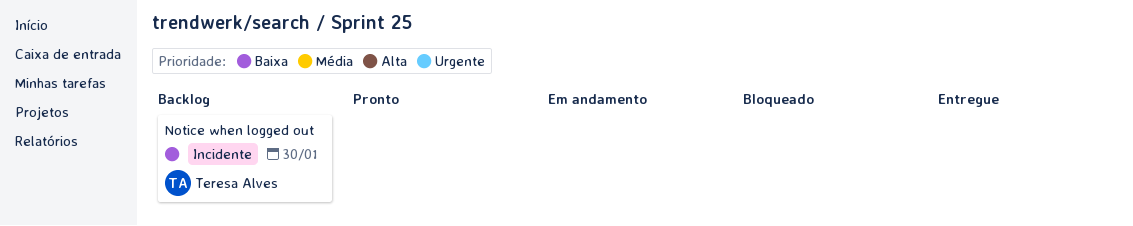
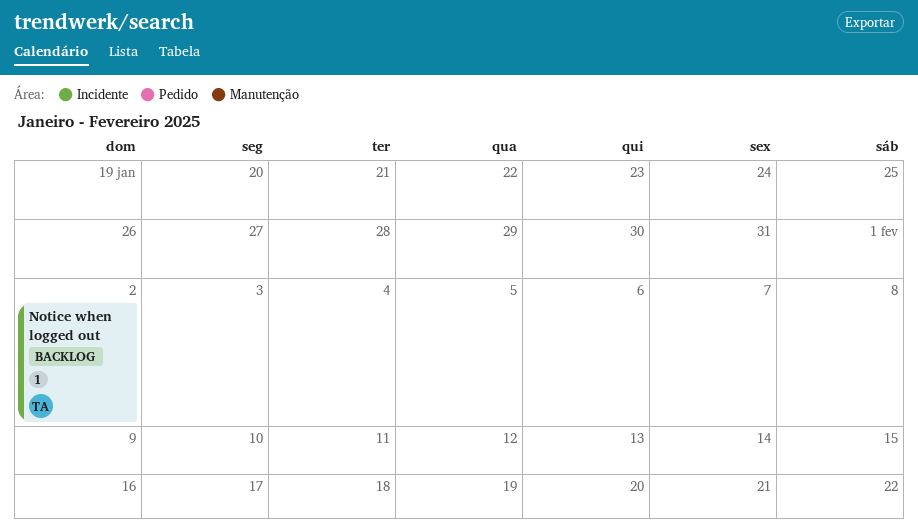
Notice when logged out, due: Jan 30 -> Feb 2

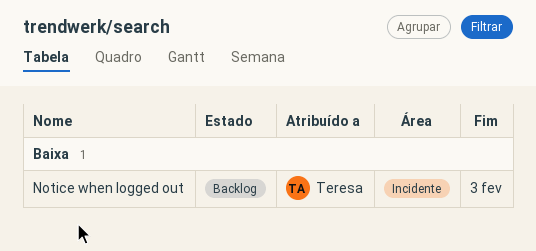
Notice when logged out, due: Feb 2 -> Feb 3

